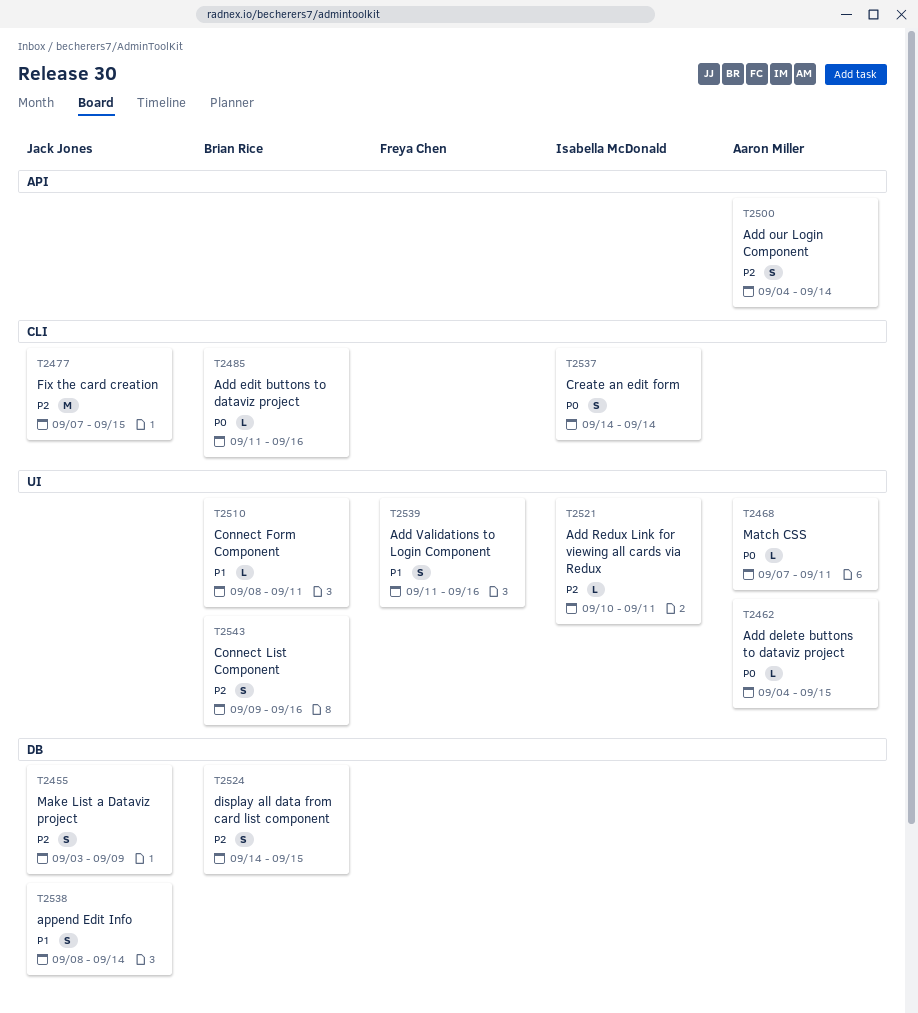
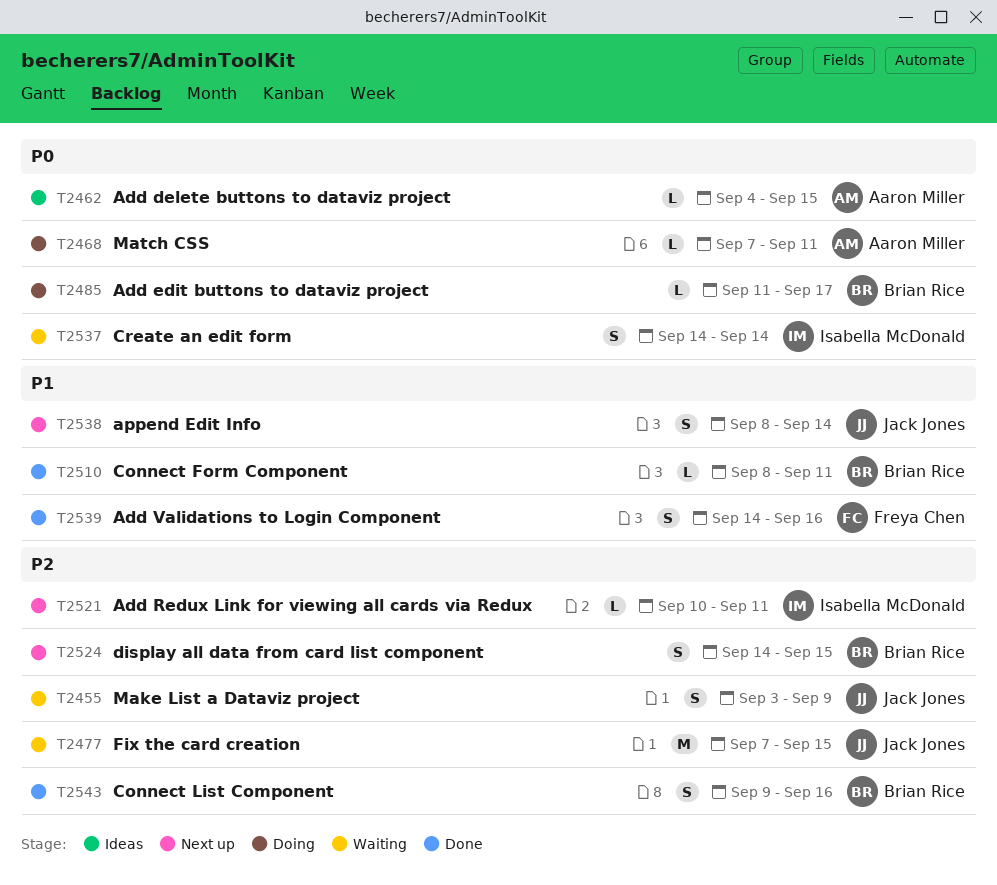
T2485, due: Sep 16 -> Sep 17
T2500: present -> none
T2539, start: Sep 11 -> Sep 14

